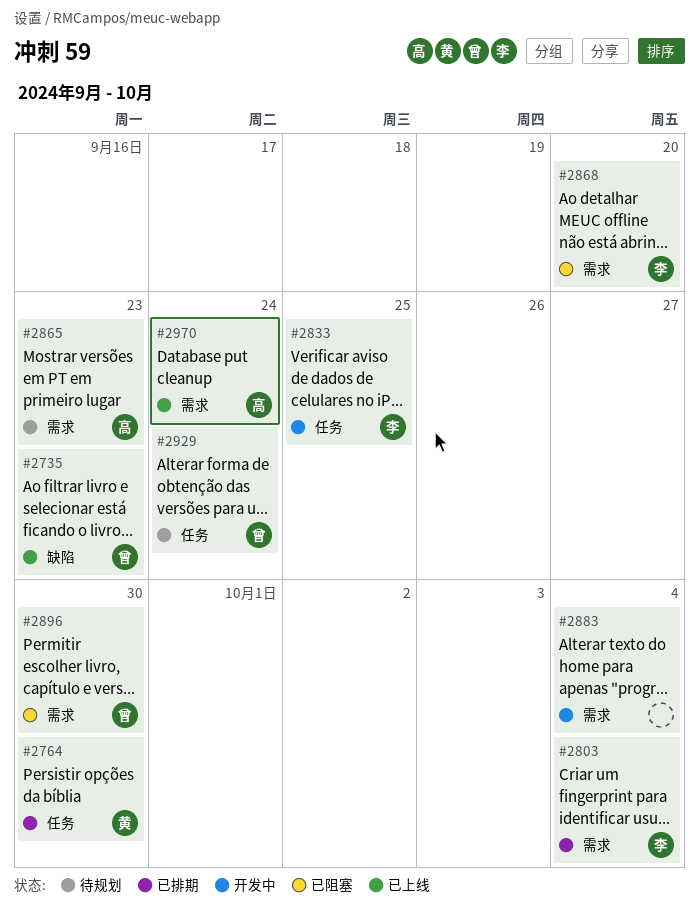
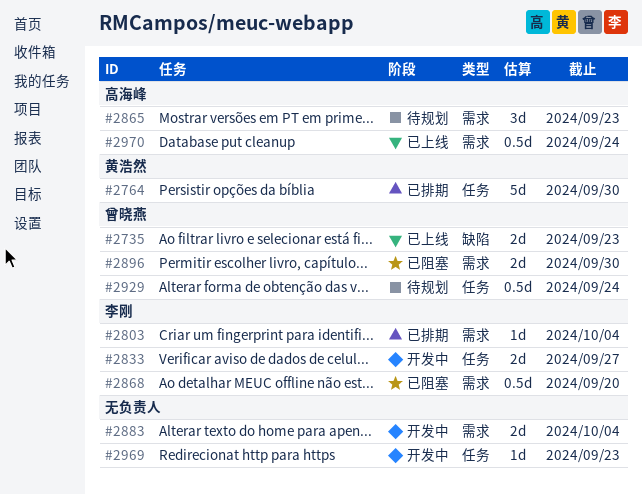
#2833, due: Sep 25 -> Sep 27
#2969: none -> present

